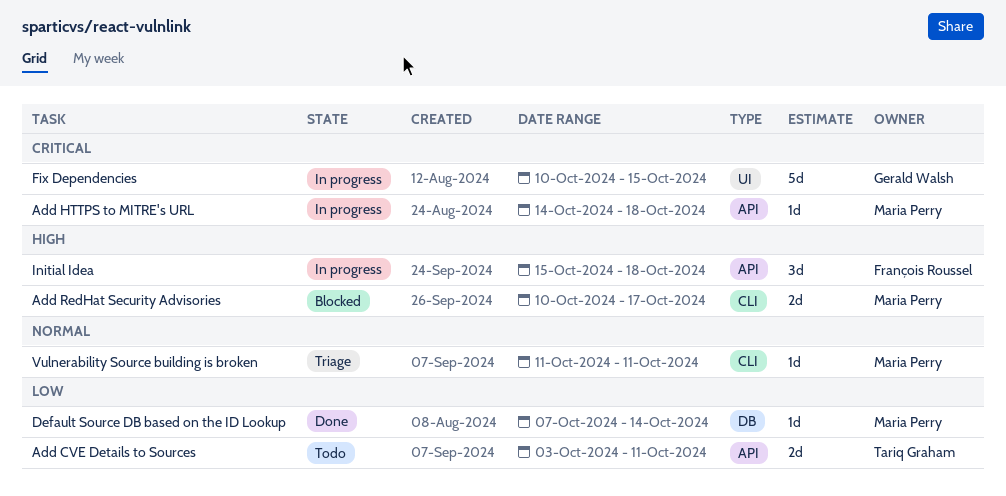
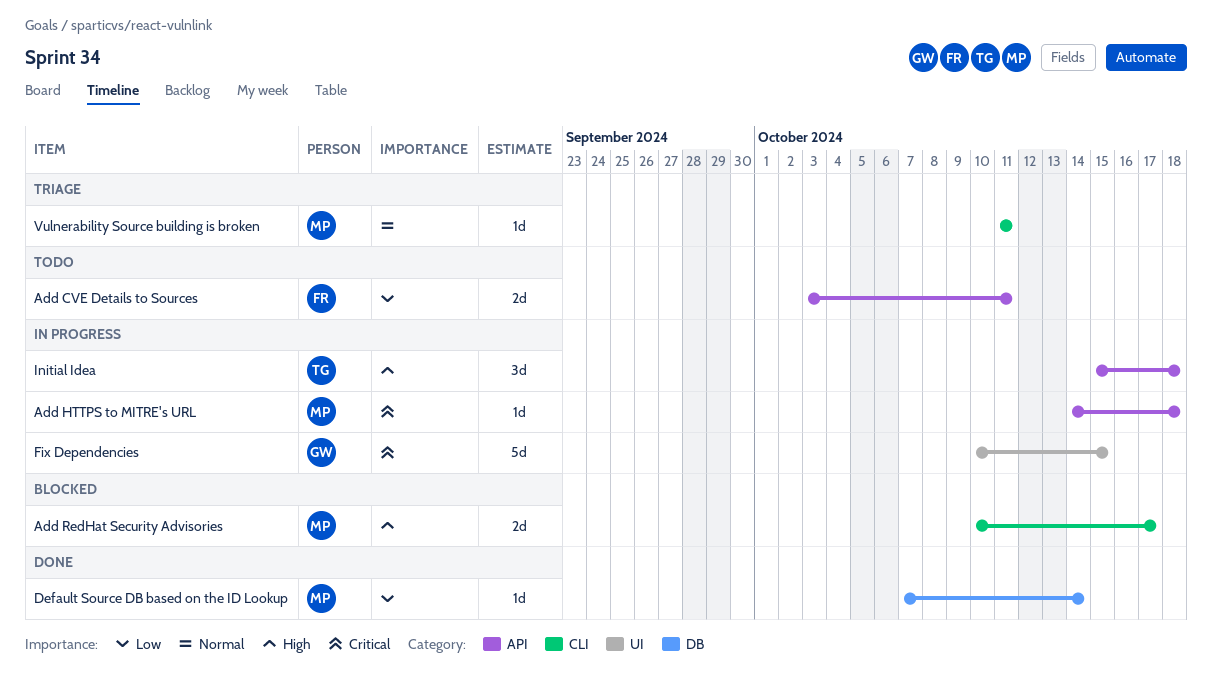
Add CVE Details to Sources, owner: Tariq Graham -> François Roussel
Initial Idea, owner: François Roussel -> Tariq Graham

